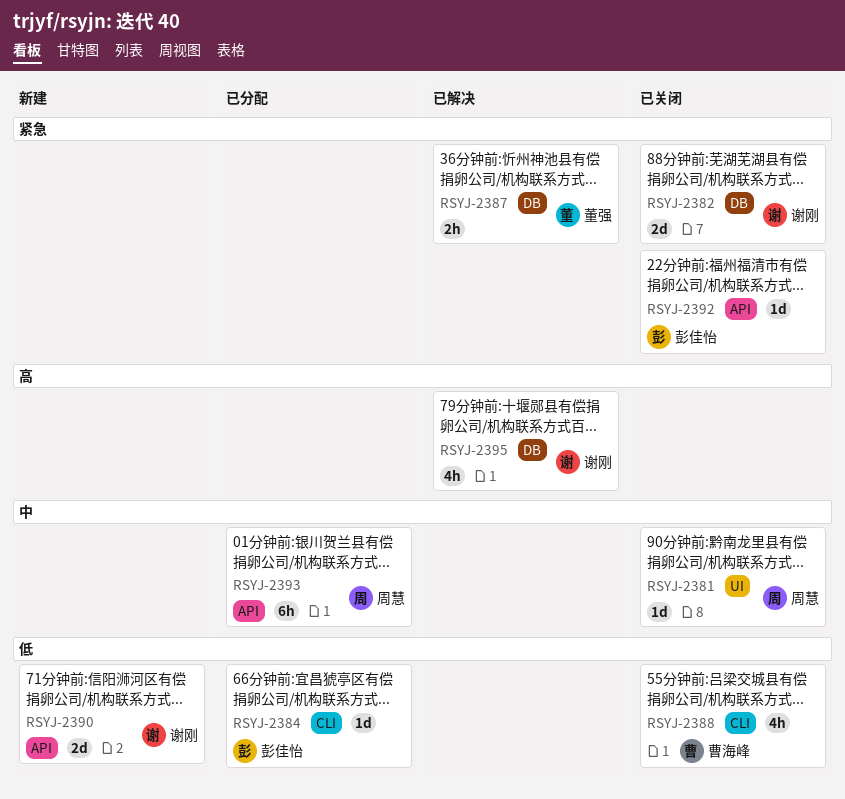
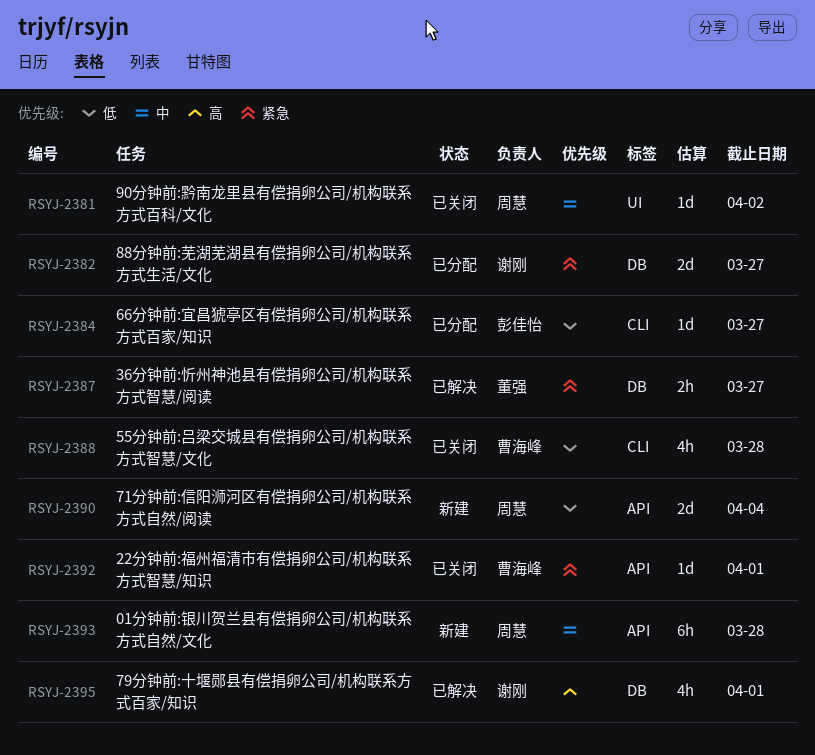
RSYJ-2382, status: 已关闭 -> 已分配
RSYJ-2390, owner: 谢刚 -> 周慧
RSYJ-2392, owner: 彭佳怡 -> 曹海峰
RSYJ-2393, status: 已分配 -> 新建

